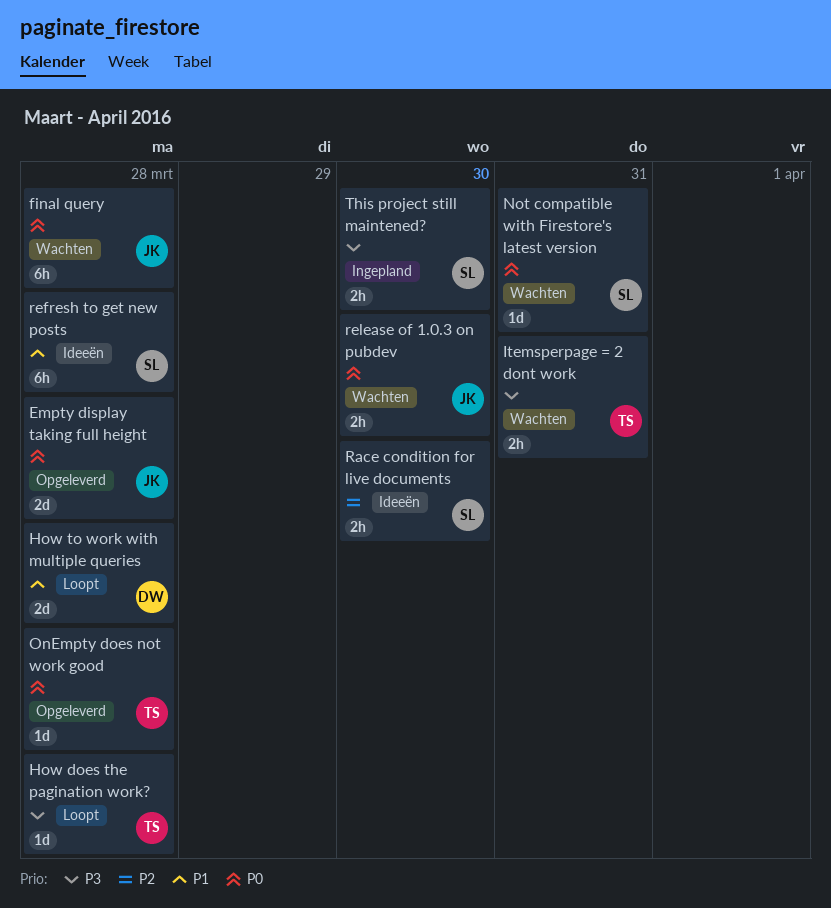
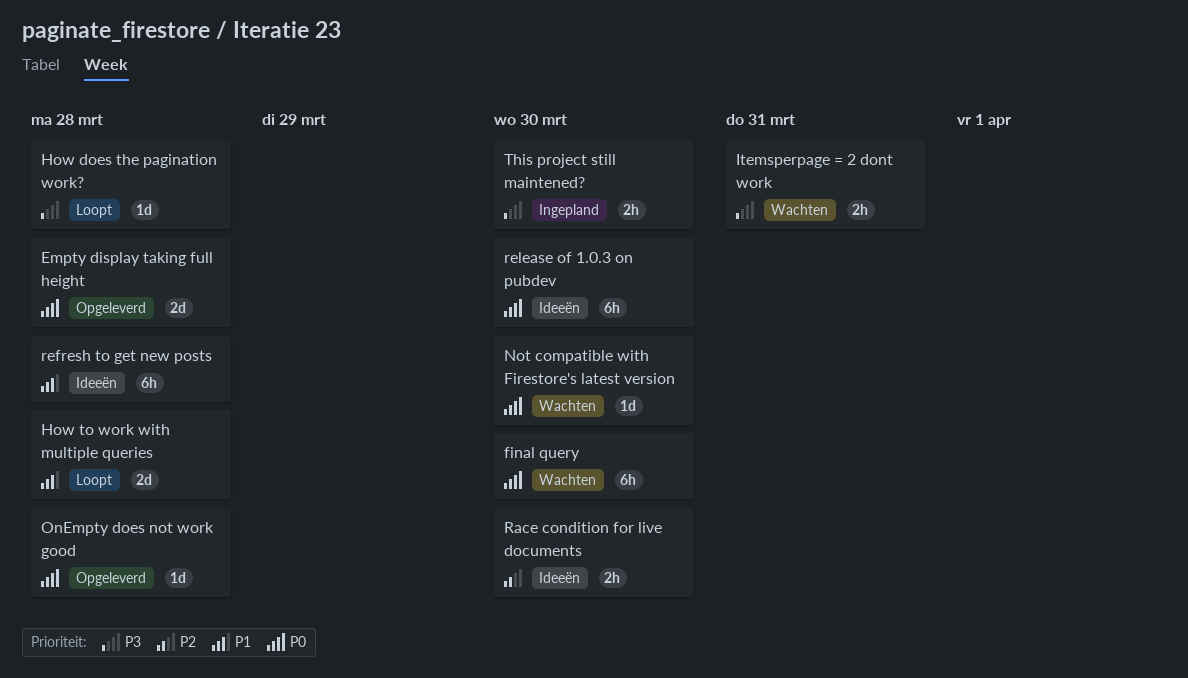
final query, due: Mar 28 -> Mar 30
Not compatible with Firestore's latest version, due: Mar 31 -> Mar 30
release of 1.0.3 on pubdev, status: Wachten -> Ideeën
release of 1.0.3 on pubdev, estimate: 2h -> 6h

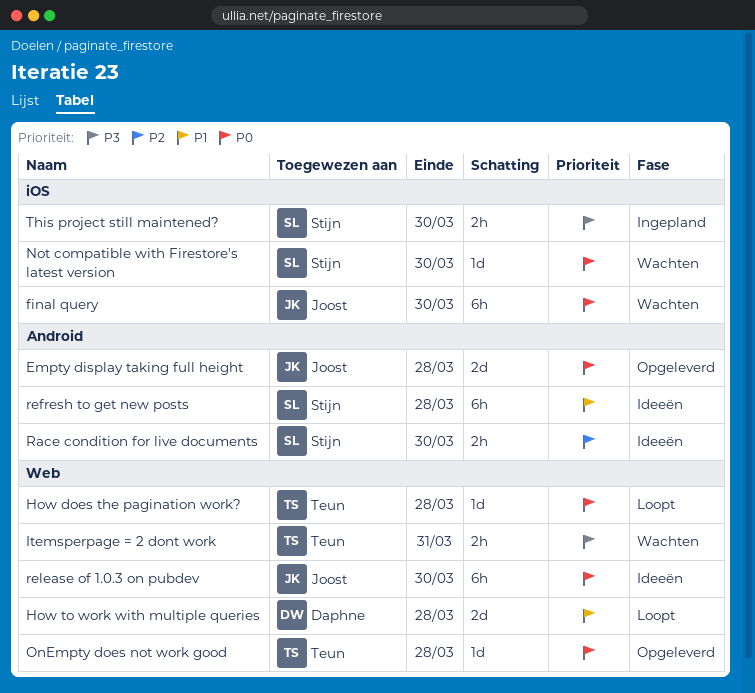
How does the pagination work?, priority: P3 -> P0

